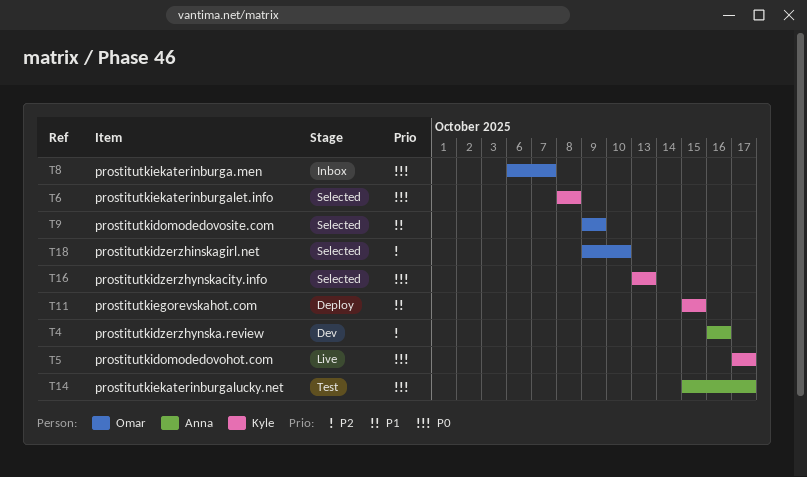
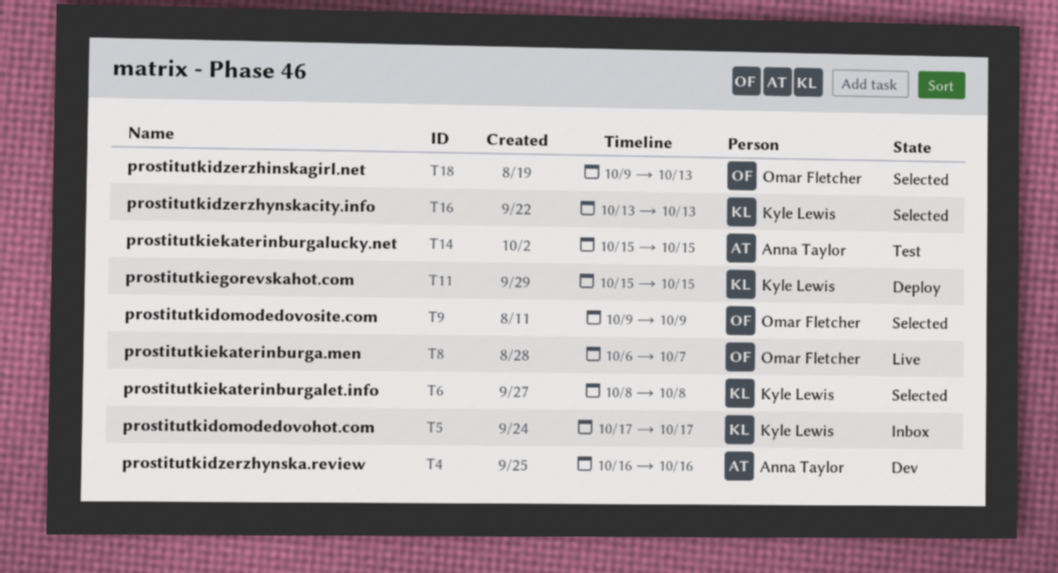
T5, status: Live -> Inbox
T8, status: Inbox -> Live
T14, due: Oct 17 -> Oct 15
T18, due: Oct 10 -> Oct 13

